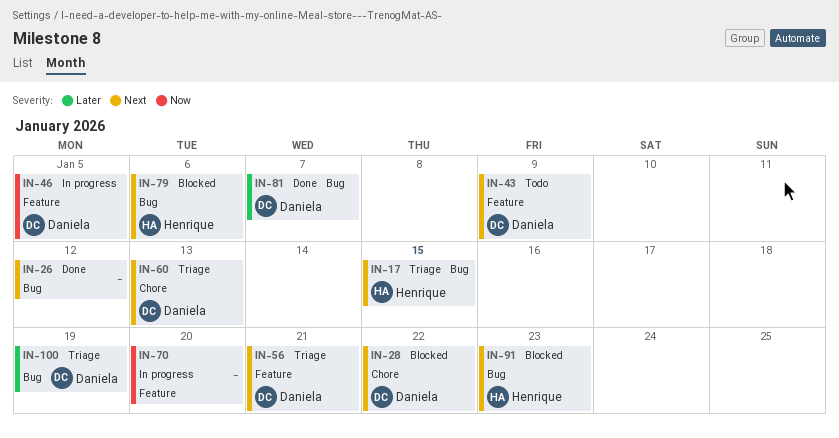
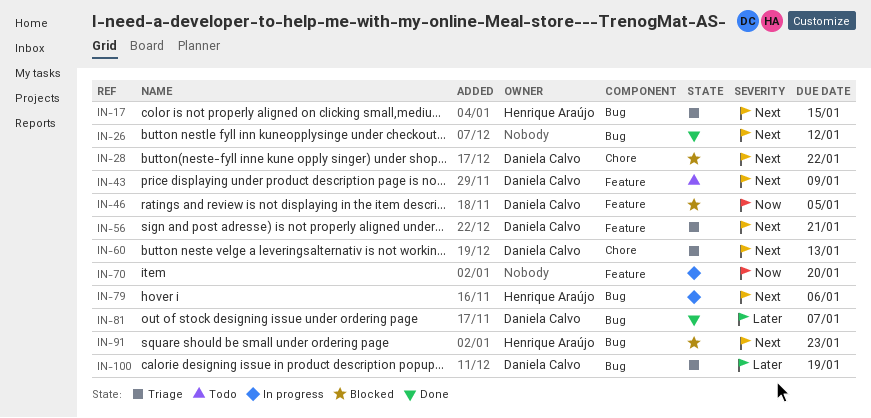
IN-46, status: In progress -> Blocked
IN-79, status: Blocked -> In progress

